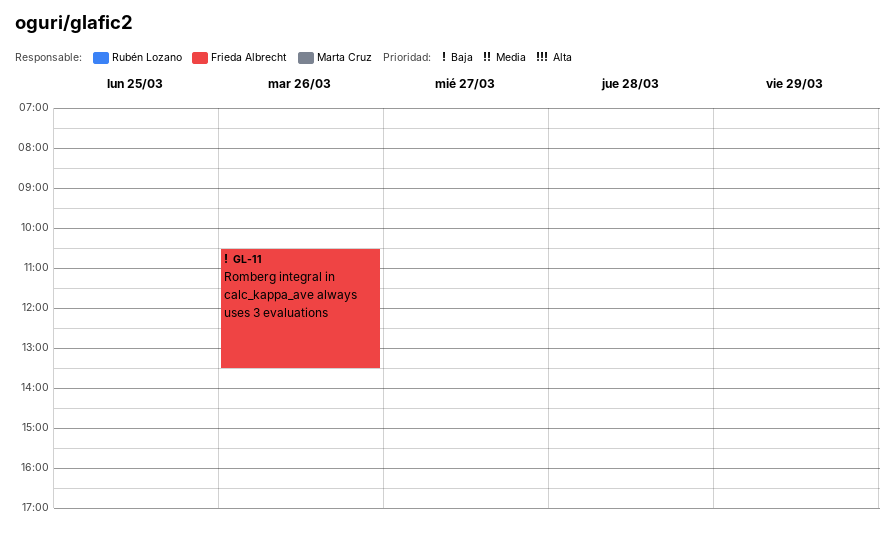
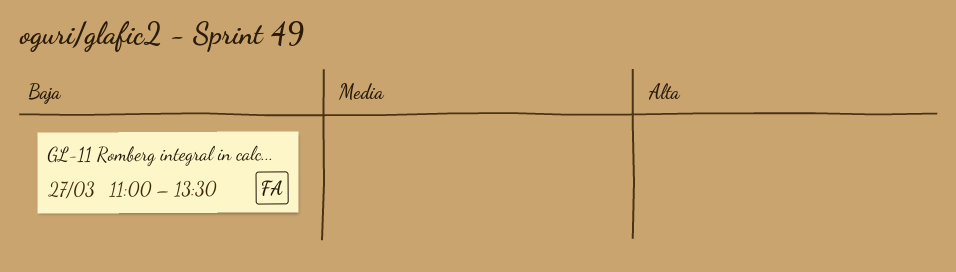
GL-11, day: Mar 26 -> Mar 27
GL-11, begins: 10:30 -> 11:00

